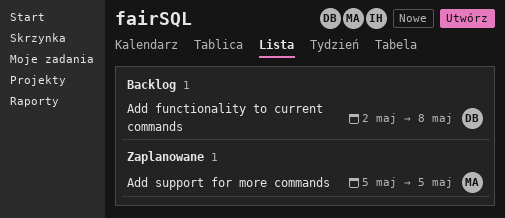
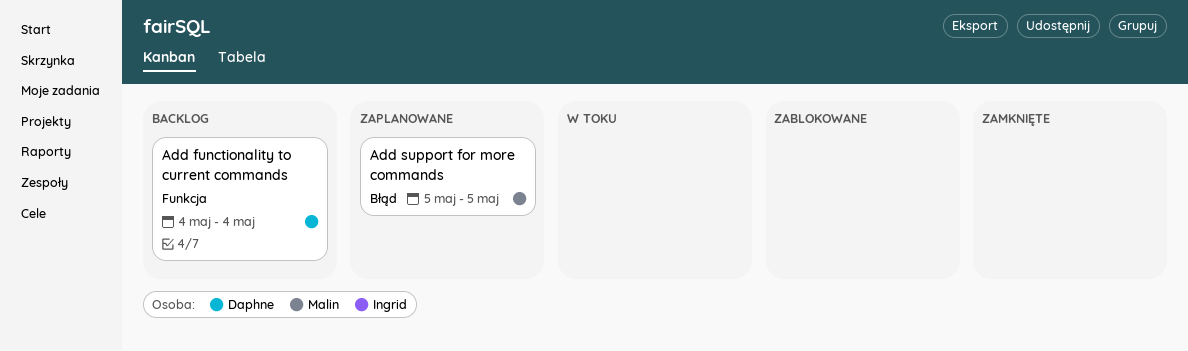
Add functionality to current commands, start: May 2 -> May 4
Add functionality to current commands, due: May 8 -> May 4

